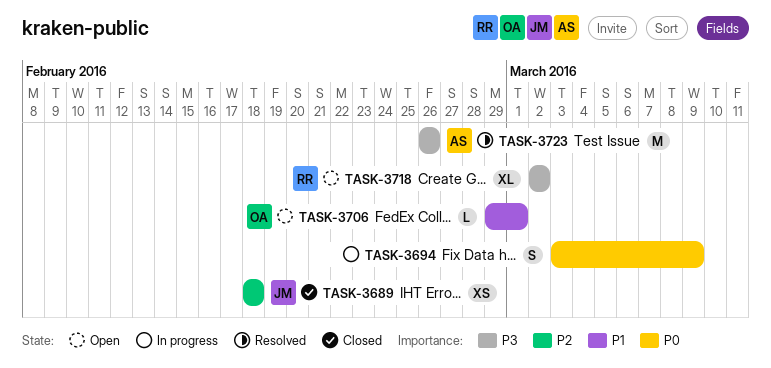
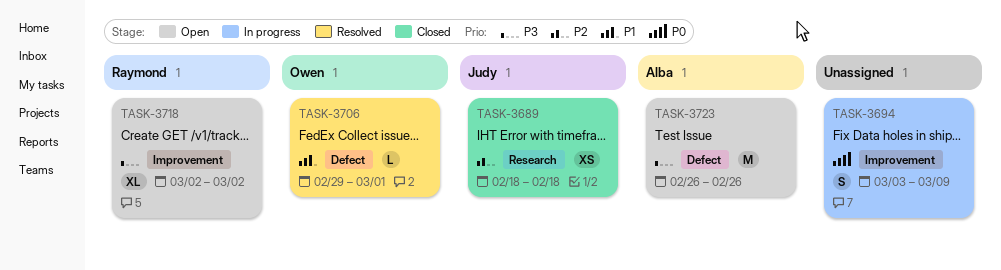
TASK-3706, status: Open -> Resolved
TASK-3723, status: Resolved -> Open

